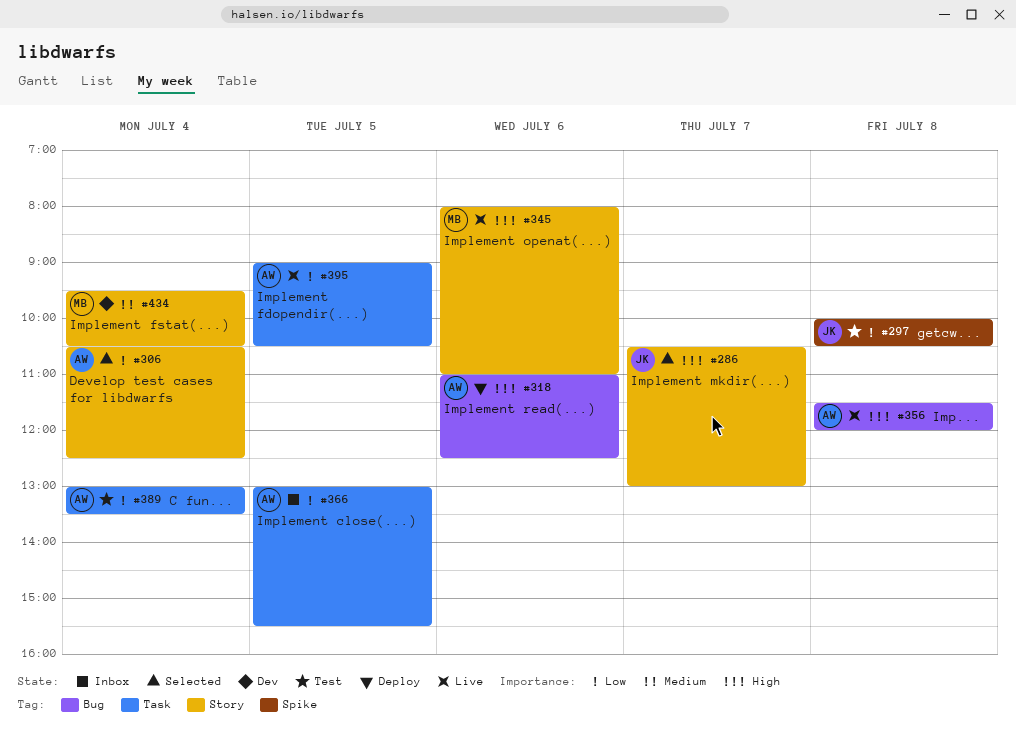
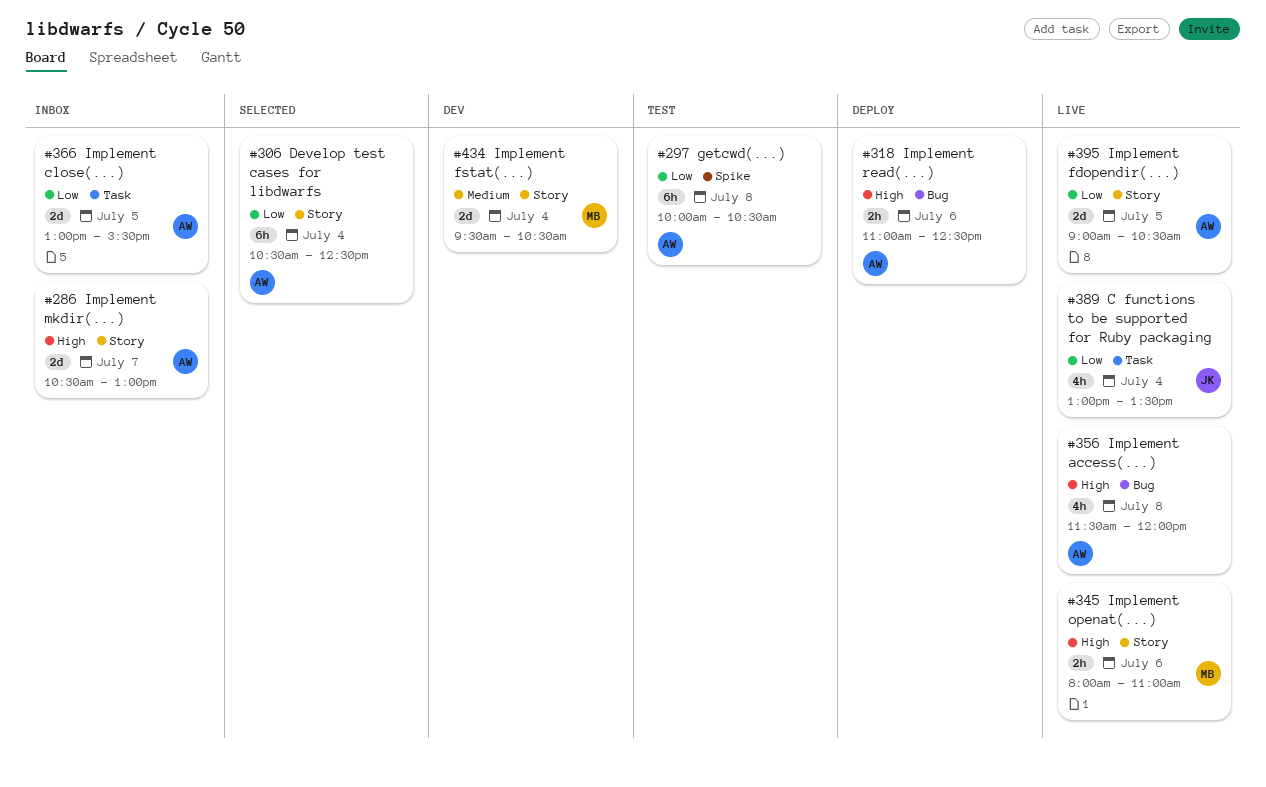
#286, status: Selected -> Inbox
#286, owner: JK -> AW
#297, owner: JK -> AW
#389, status: Test -> Live
#389, owner: AW -> JK
#395, label: Task -> Story

